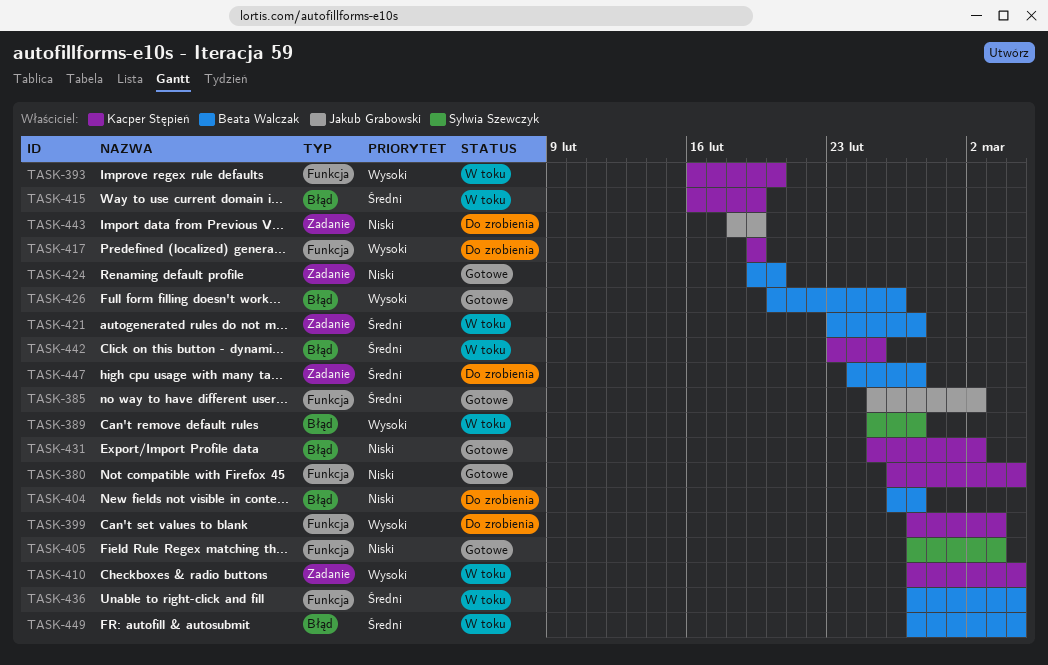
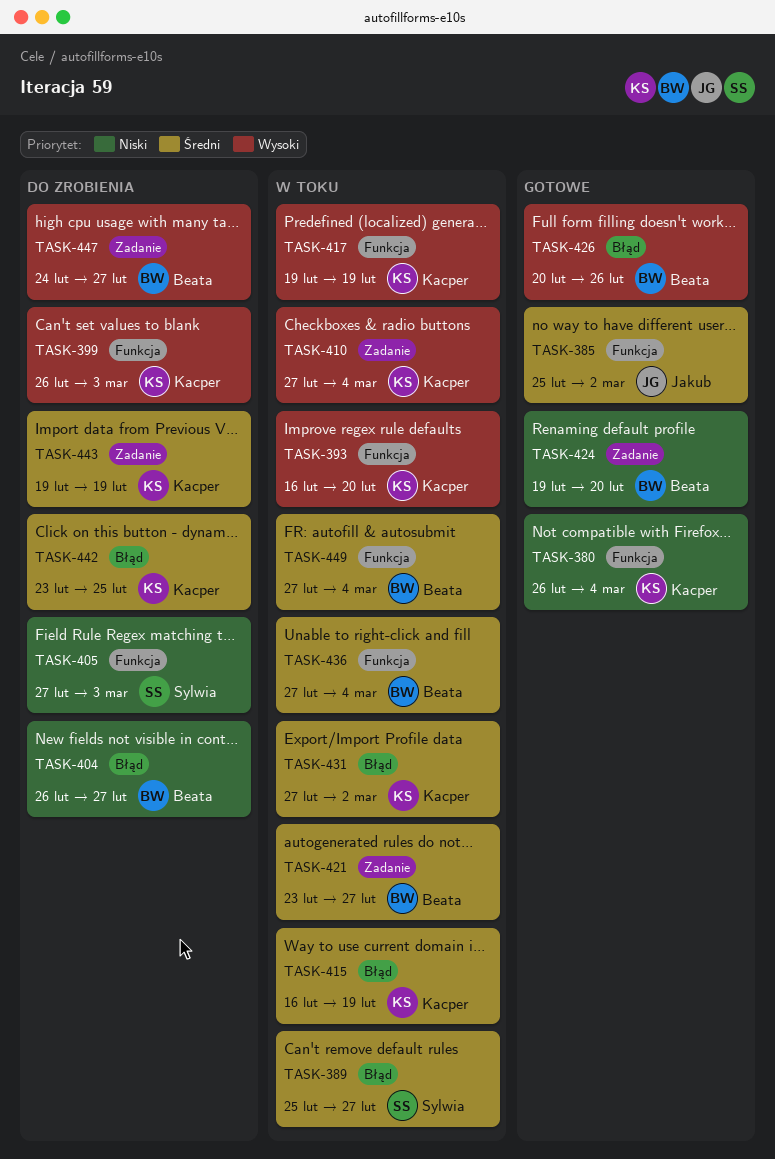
TASK-389, priority: Wysoki -> Średni
TASK-399, start: Feb 27 -> Feb 26
TASK-405, status: Gotowe -> Do zrobienia
TASK-417, status: Do zrobienia -> W toku
TASK-431, status: Gotowe -> W toku
TASK-431, priority: Niski -> Średni
TASK-431, start: Feb 25 -> Feb 27
TASK-442, status: W toku -> Do zrobienia
TASK-443, owner: Jakub Grabowski -> Kacper Stępień
TASK-443, priority: Niski -> Średni
TASK-443, start: Feb 18 -> Feb 19
TASK-447, priority: Średni -> Wysoki
TASK-449, label: Błąd -> Funkcja

